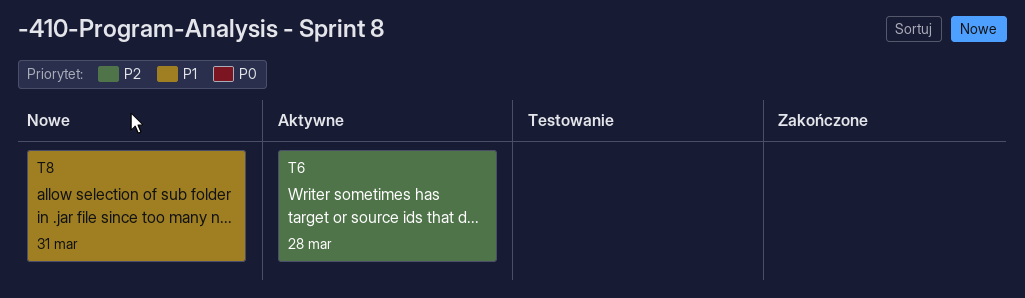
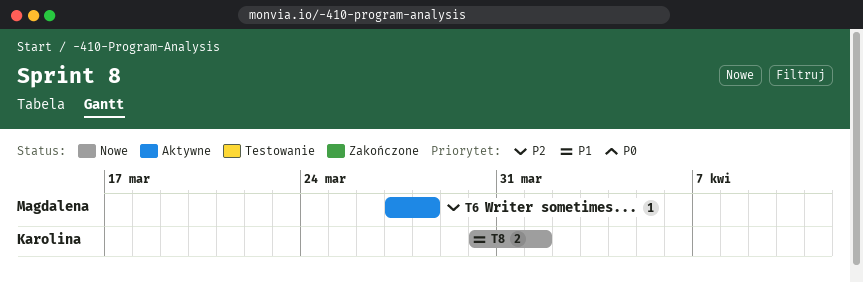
T8, due: Mar 31 -> Apr 1

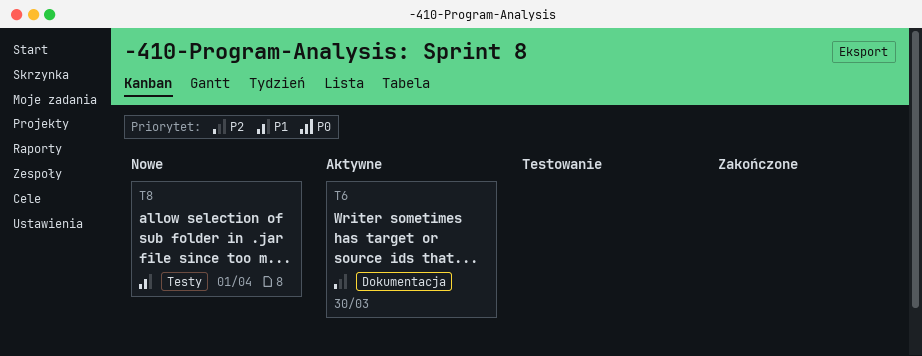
T6, due: Mar 28 -> Mar 30

